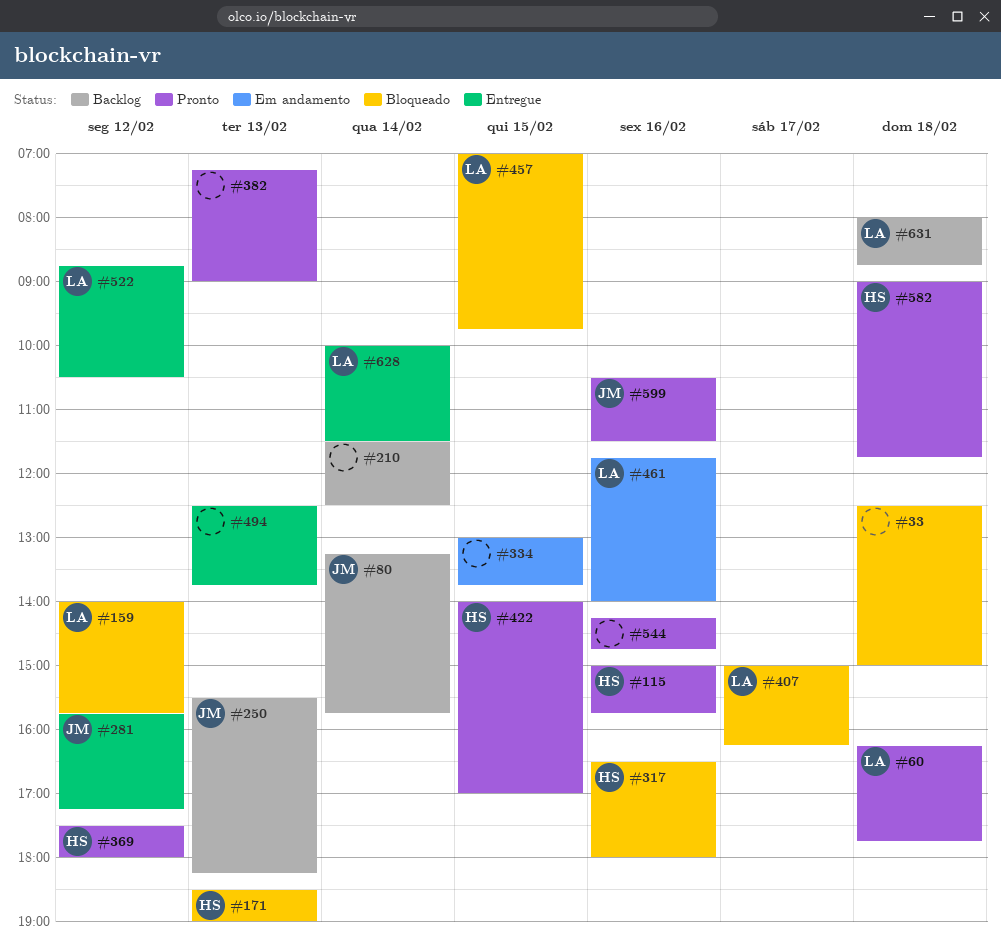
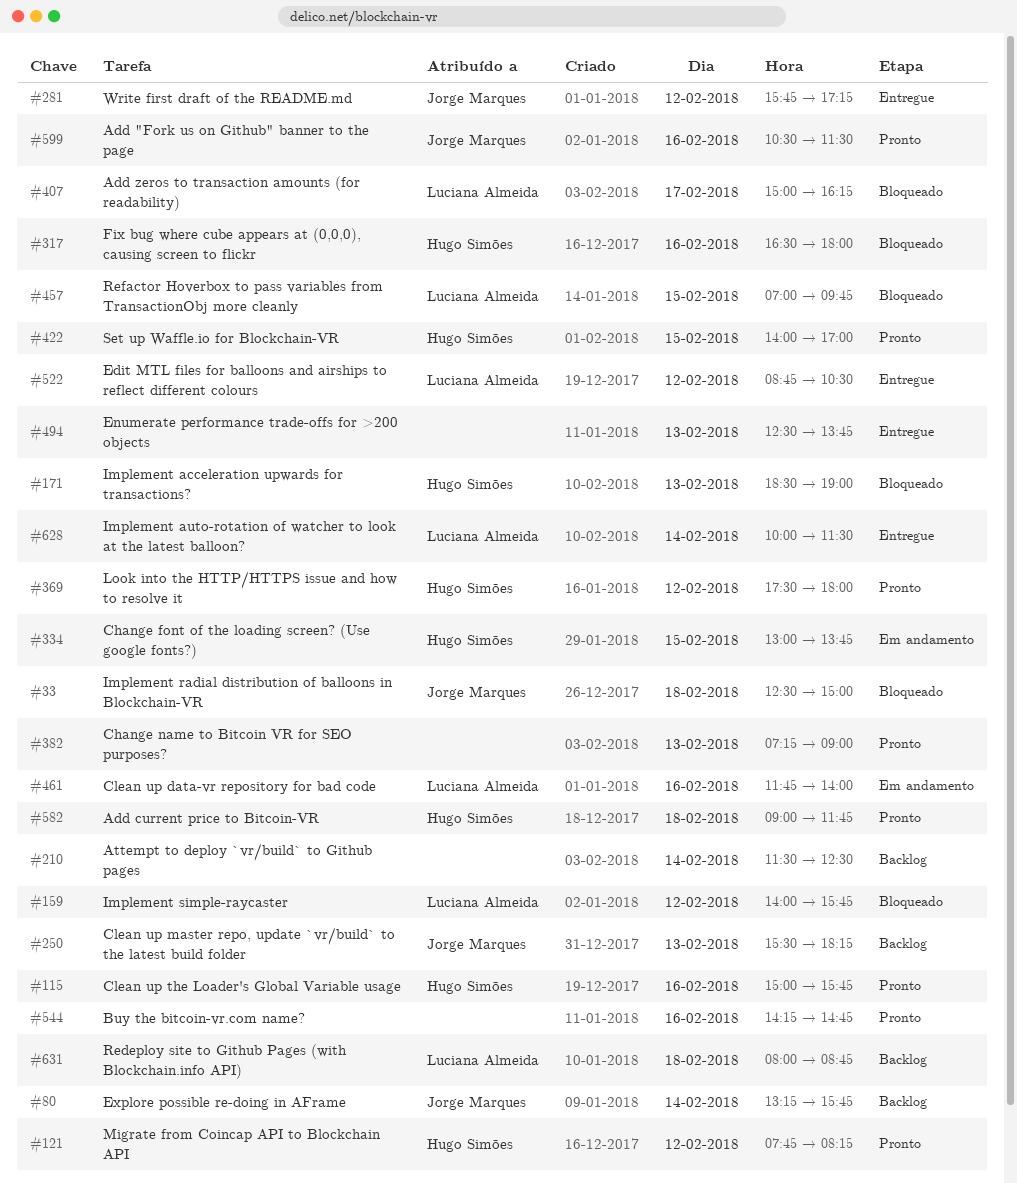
#33, owner: none -> Jorge Marques
#60: present -> none
#121: none -> present
#334, owner: none -> Hugo Simões

